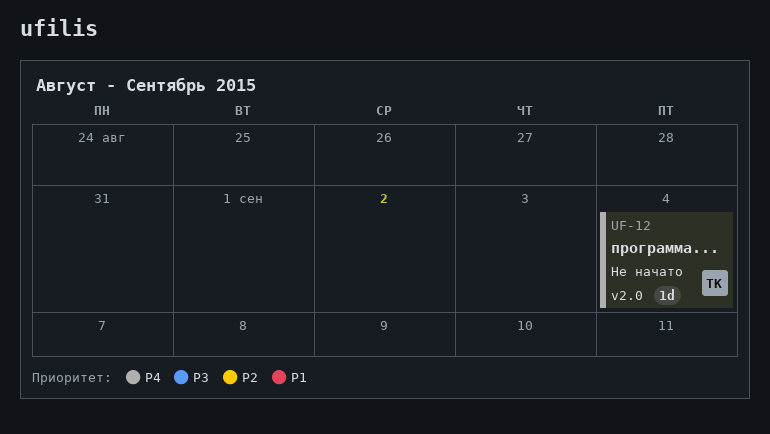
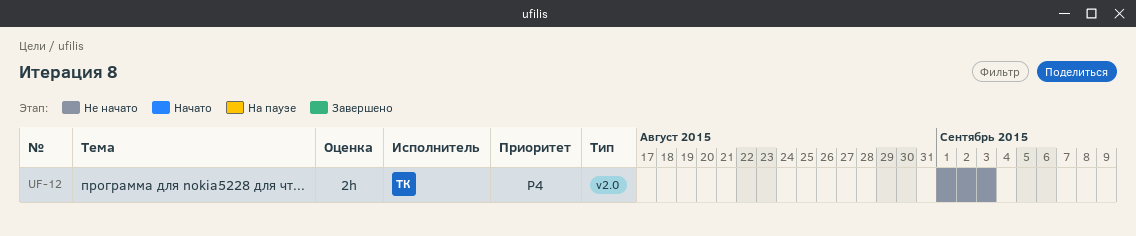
UF-12, estimate: 1d -> 2h
UF-12, due: Sep 4 -> Sep 3

